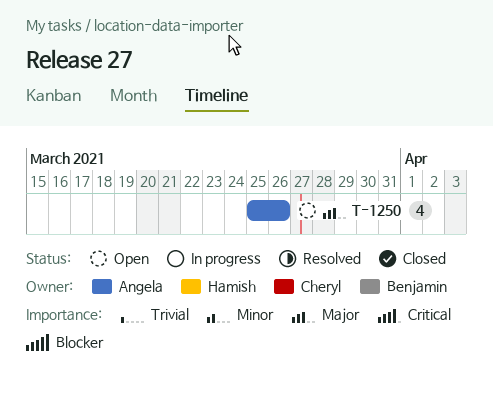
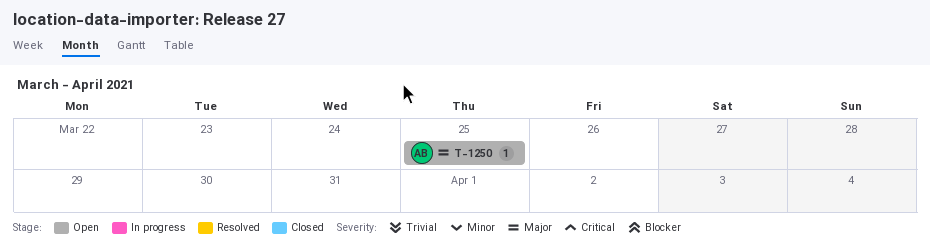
T-1250, estimate: 4 -> 1
T-1250, due: Mar 26 -> Mar 25

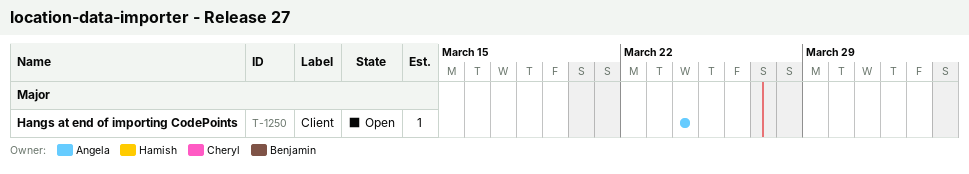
T-1250, start: Mar 25 -> Mar 24
T-1250, due: Mar 25 -> Mar 24

